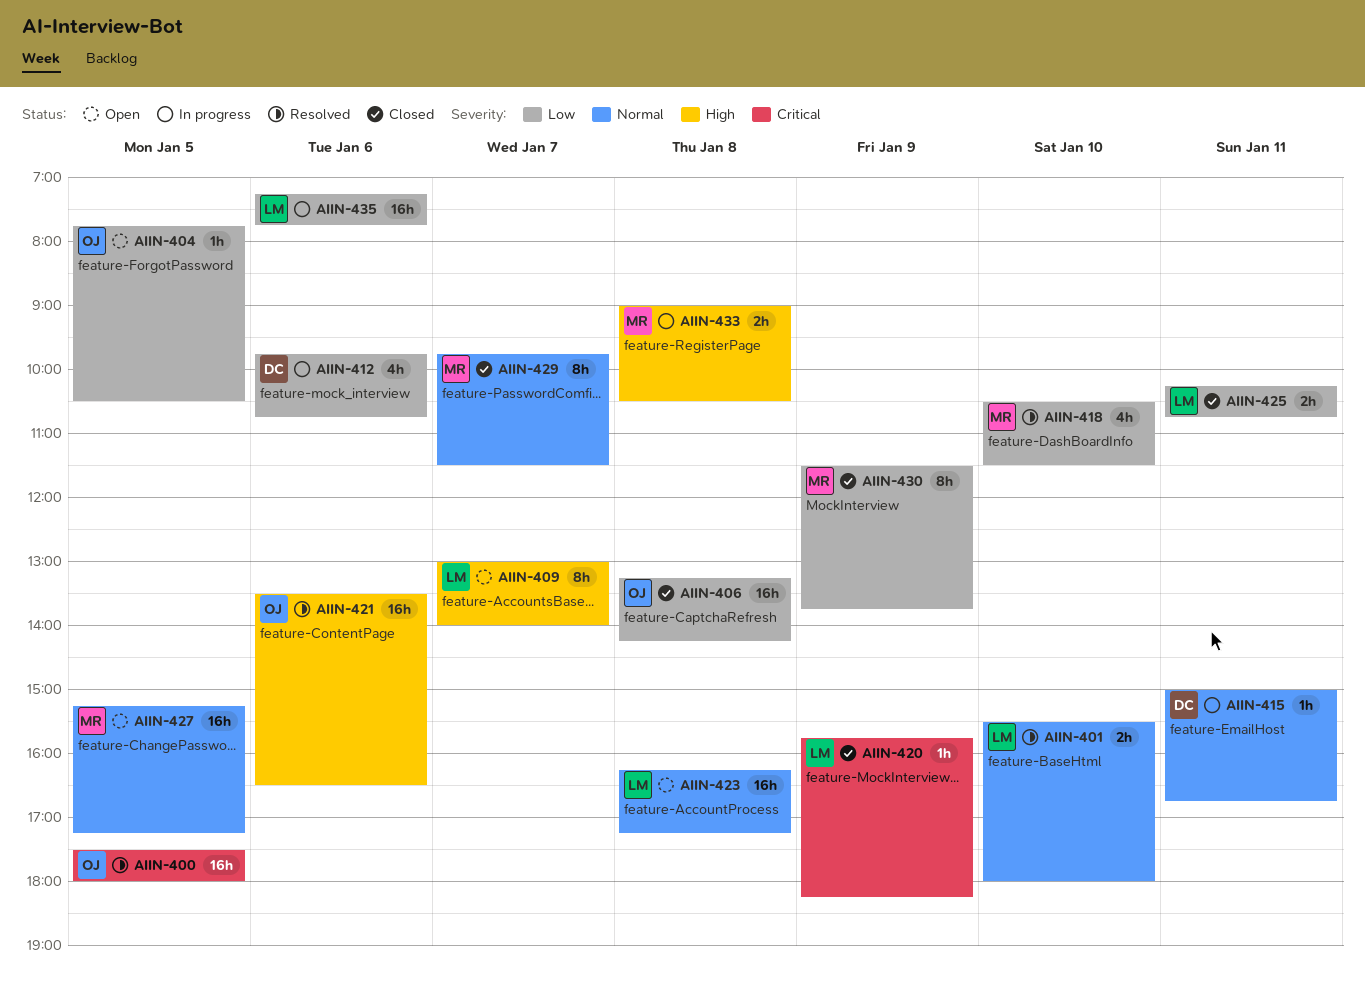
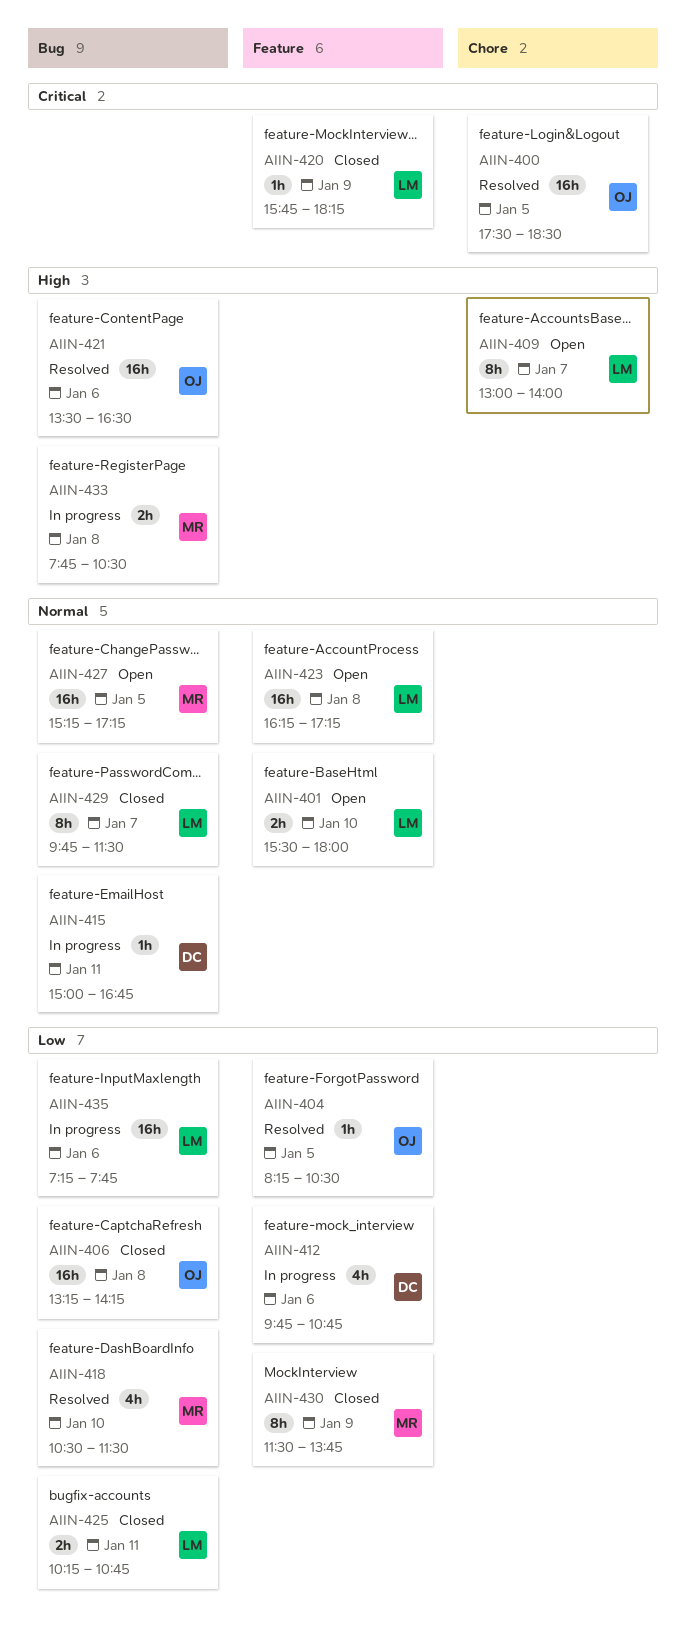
AIIN-400, ends: 18:00 -> 18:30
AIIN-401, status: Resolved -> Open
AIIN-404, status: Open -> Resolved
AIIN-404, begins: 07:45 -> 08:15
AIIN-429, owner: MR -> LM
AIIN-433, begins: 09:00 -> 07:45

